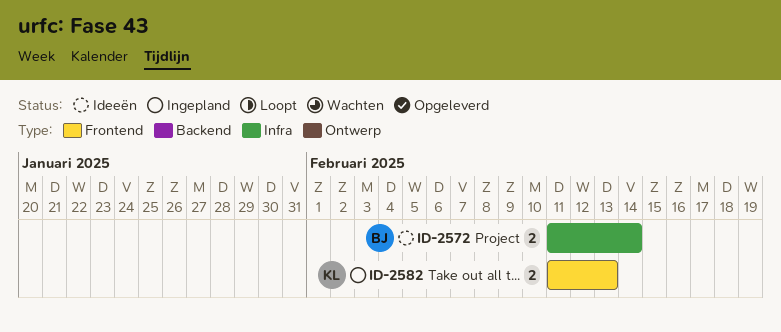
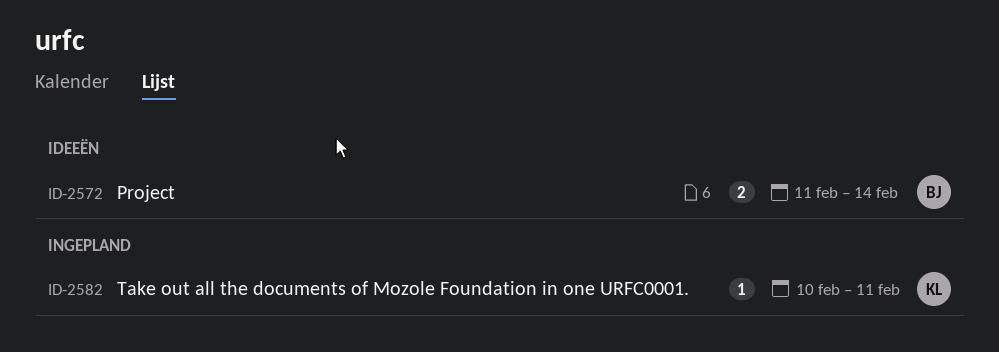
ID-2582, estimate: 2 -> 1
ID-2582, start: Feb 11 -> Feb 10
ID-2582, due: Feb 13 -> Feb 11

